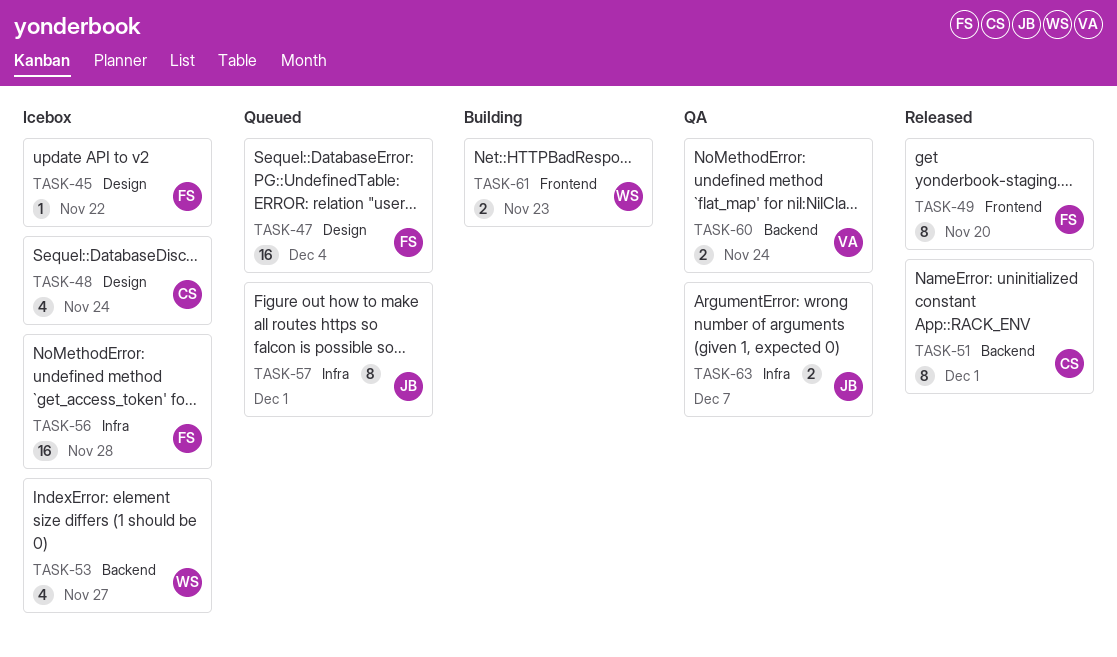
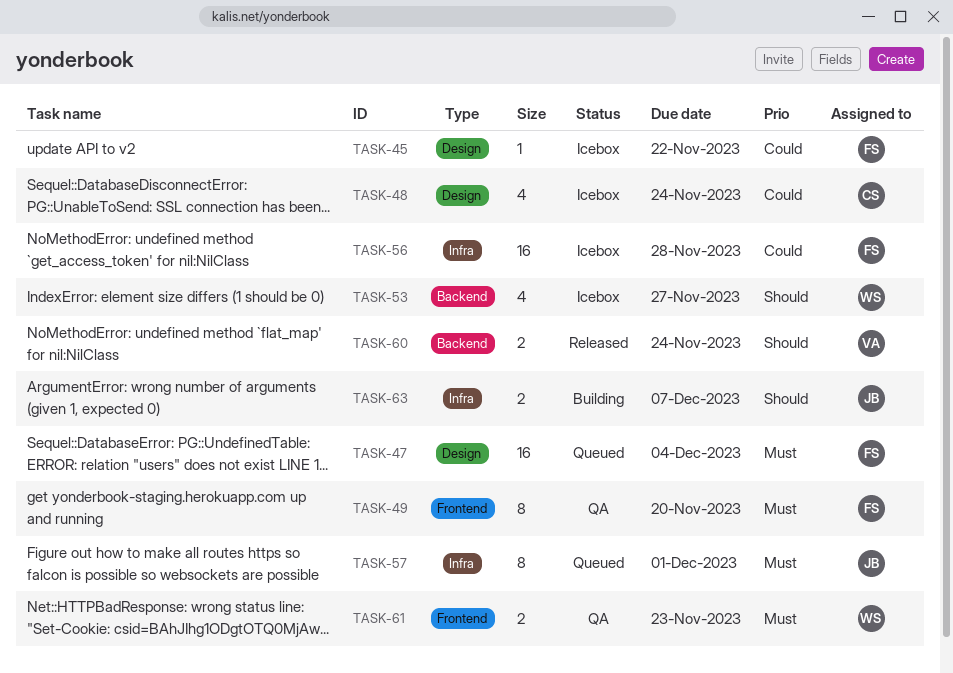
TASK-49, status: Released -> QA
TASK-51: present -> none
TASK-60, status: QA -> Released
TASK-61, status: Building -> QA
TASK-63, status: QA -> Building

